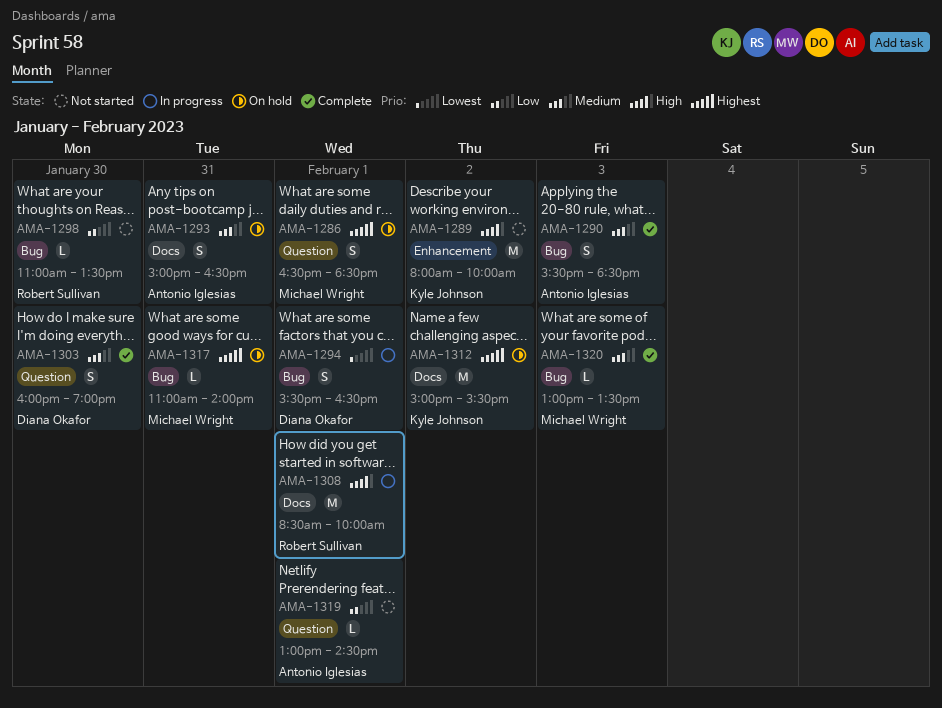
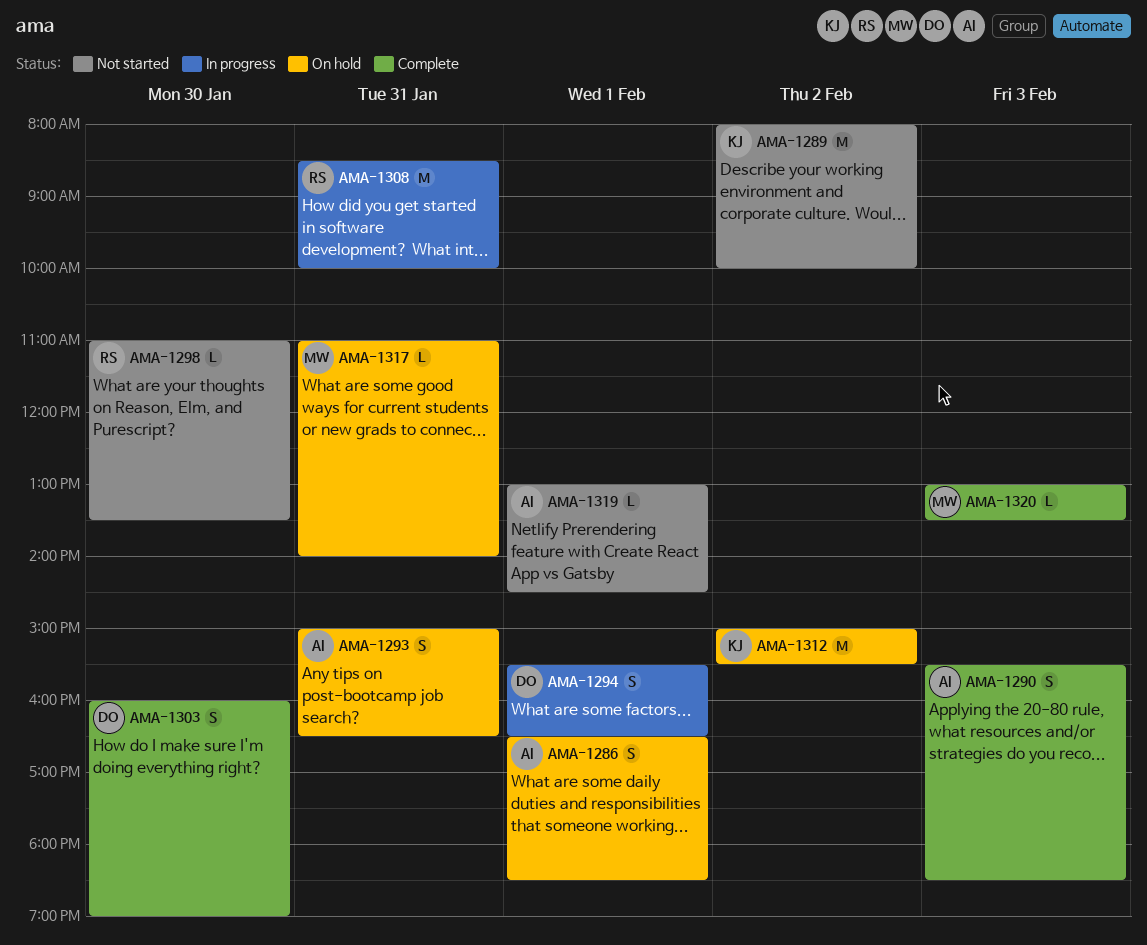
AMA-1286, owner: Michael Wright -> Antonio Iglesias
AMA-1308, day: Feb 1 -> Jan 31

